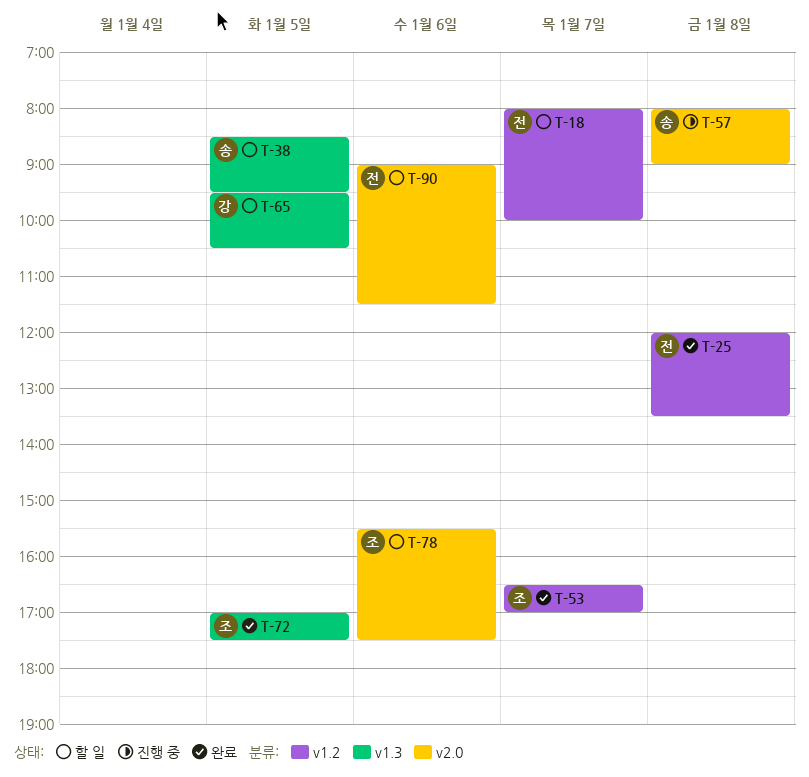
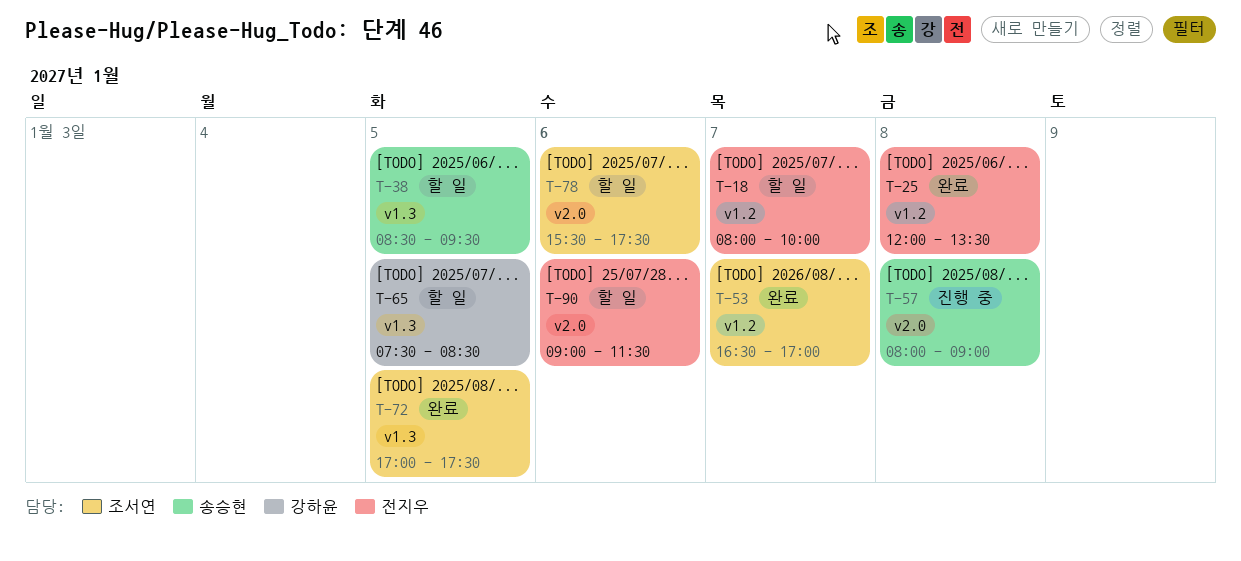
T-65, begins: 09:30 -> 07:30
T-65, ends: 10:30 -> 08:30

